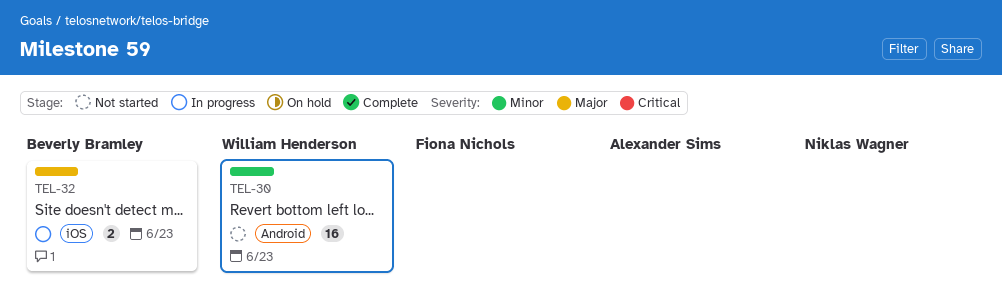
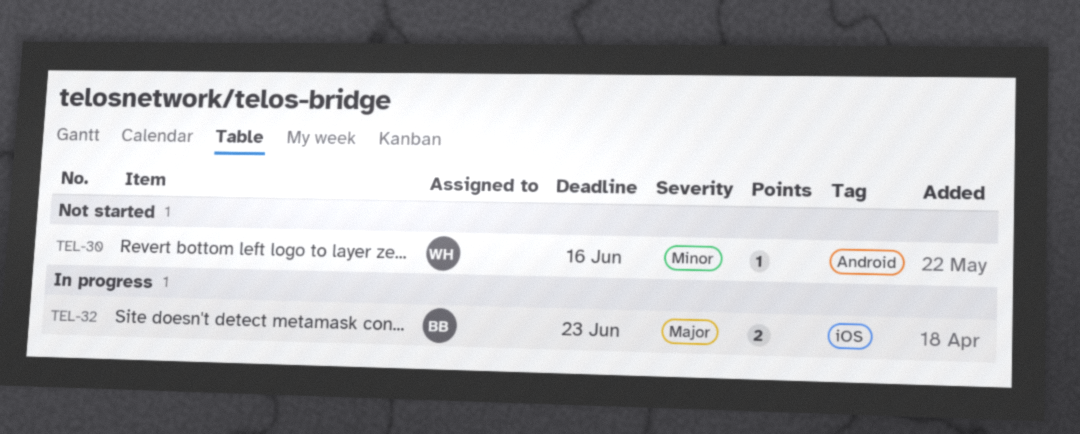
TEL-30, estimate: 16 -> 1
TEL-30, due: Jun 23 -> Jun 16

